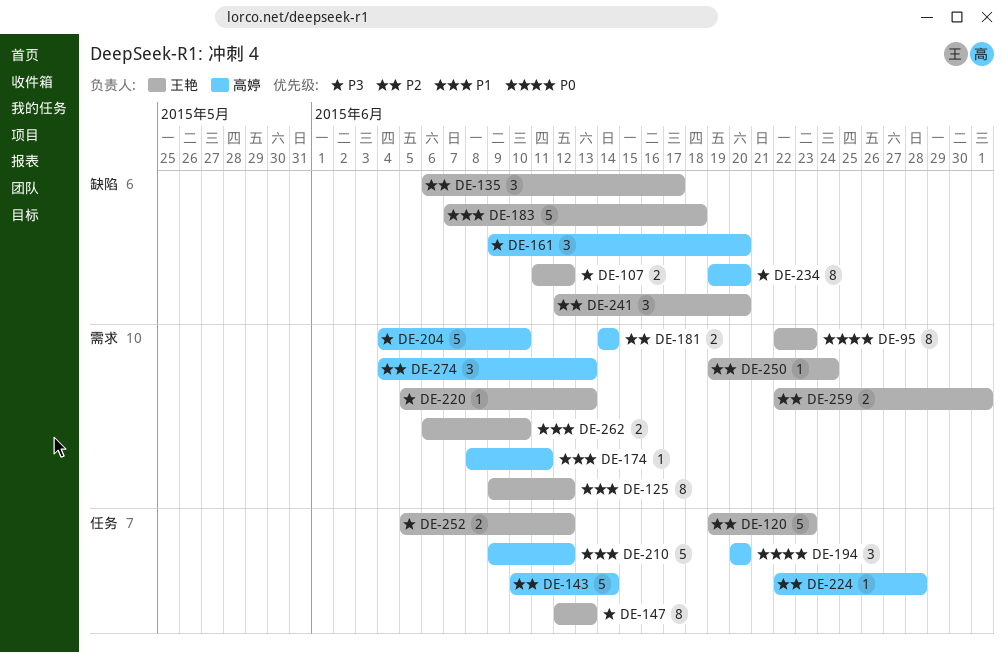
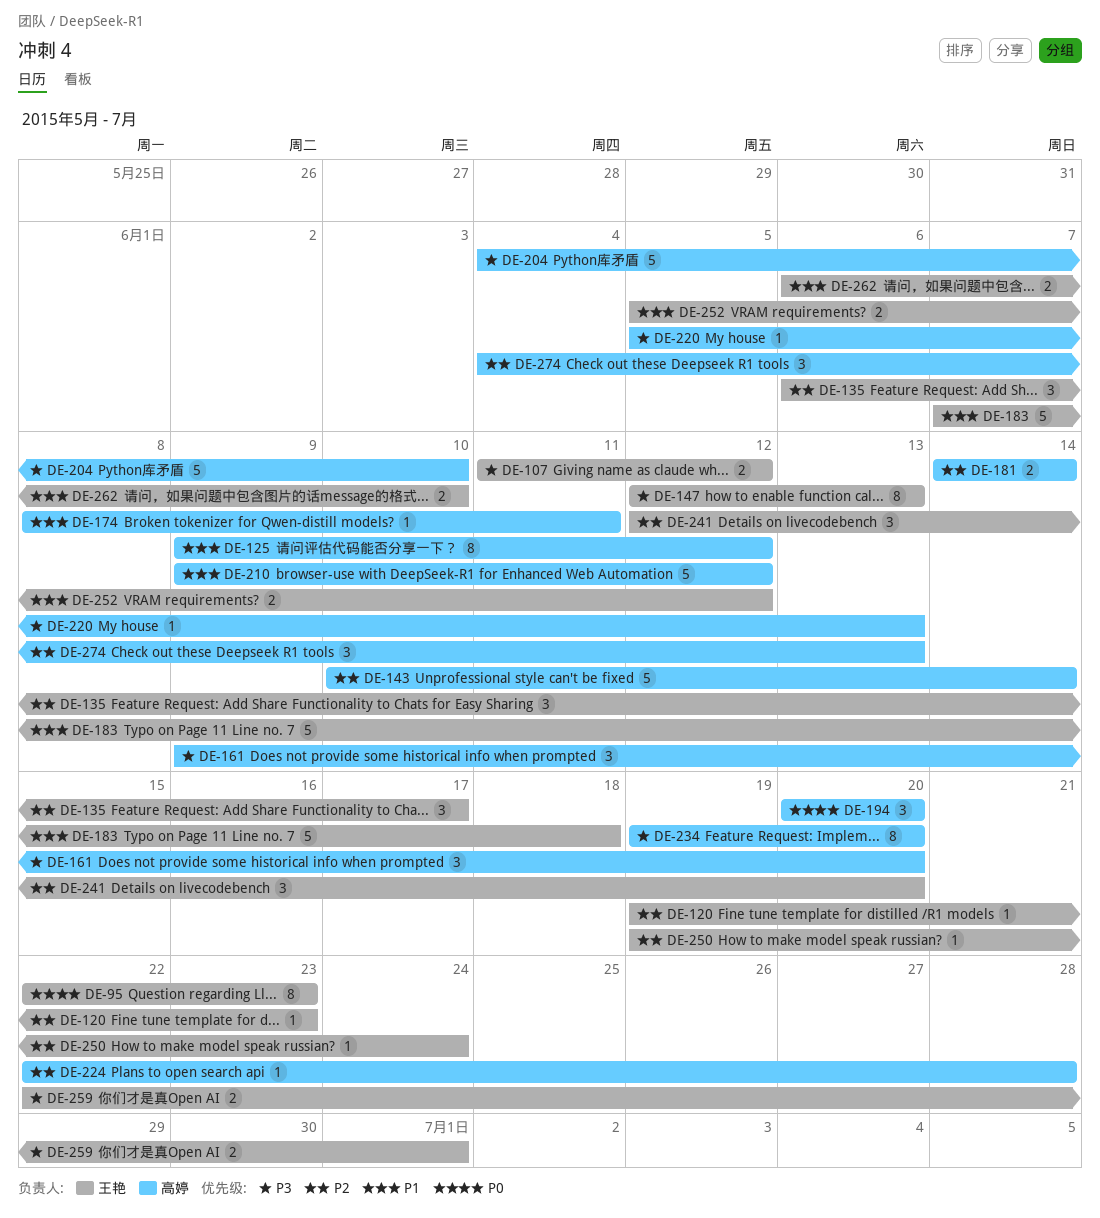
DE-120, estimate: 5 -> 1
DE-125, owner: 王艳 -> 高婷
DE-220, owner: 王艳 -> 高婷
DE-252, priority: P3 -> P1
DE-259, priority: P2 -> P3

